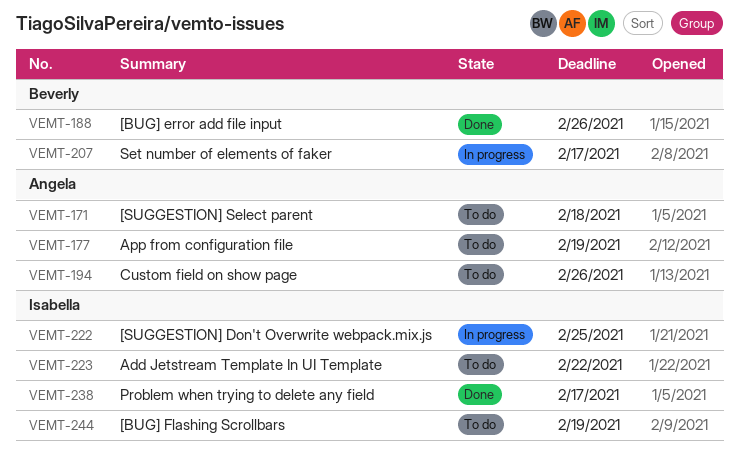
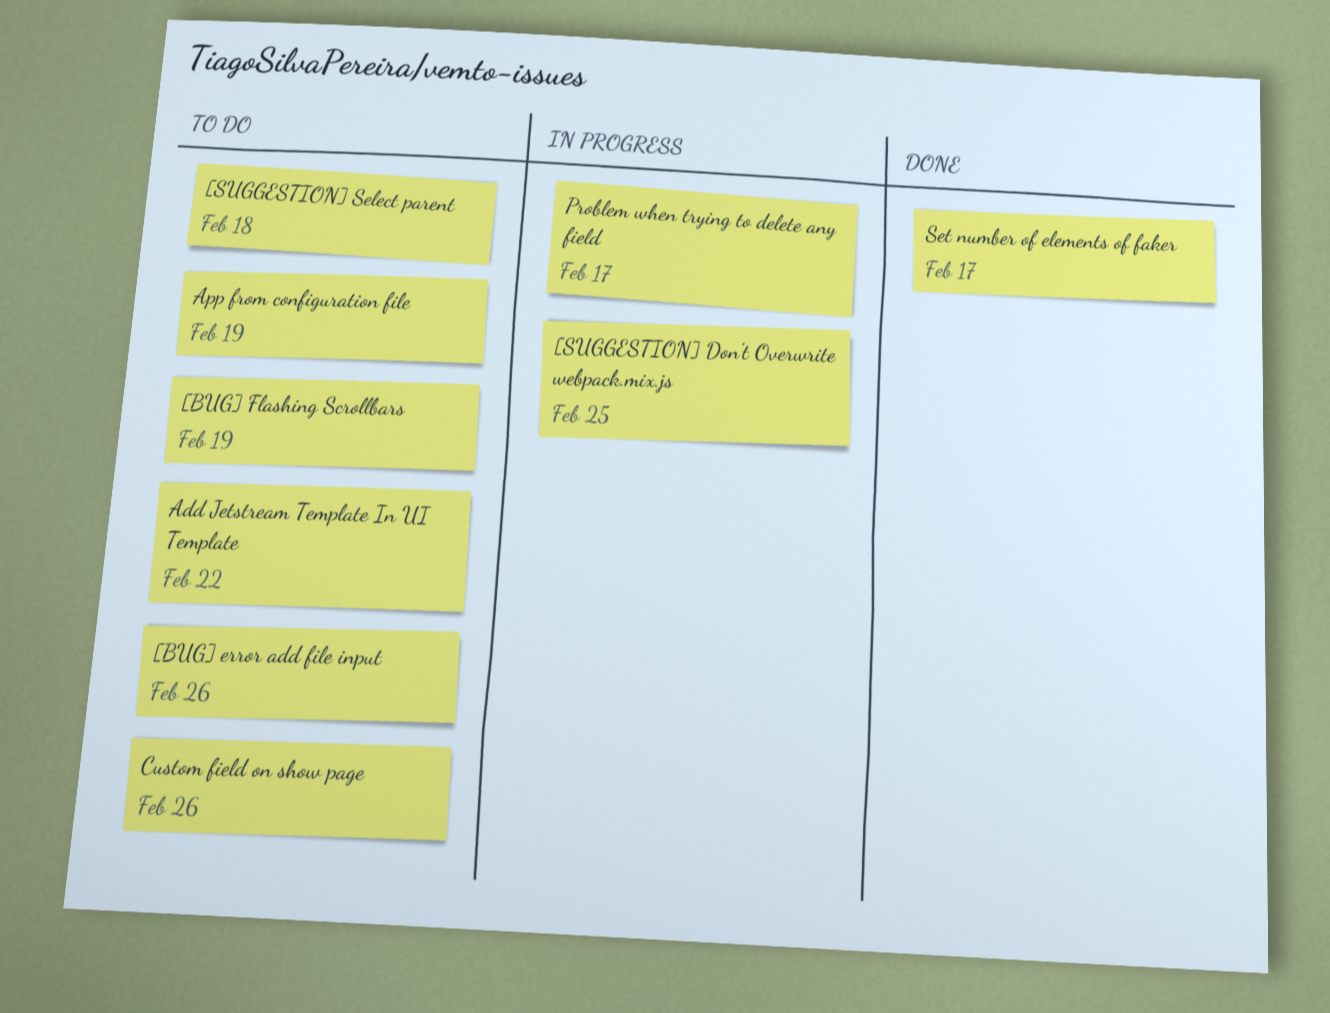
[BUG] error add file input, status: Done -> To do
Problem when trying to delete any field, status: Done -> In progress
Set number of elements of faker, status: In progress -> Done

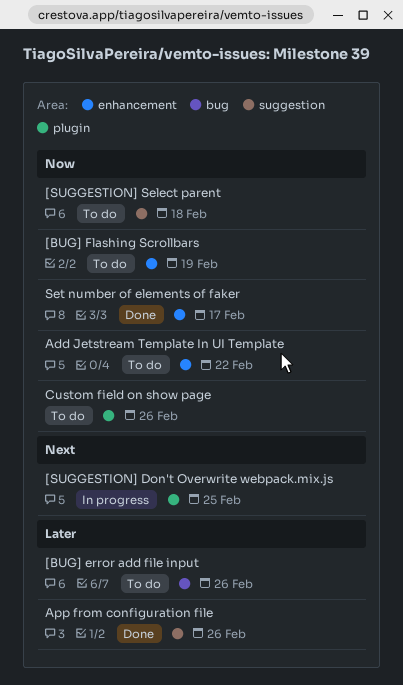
App from configuration file, status: To do -> Done
App from configuration file, due: Feb 19 -> Feb 26
Problem when trying to delete any field: present -> none

